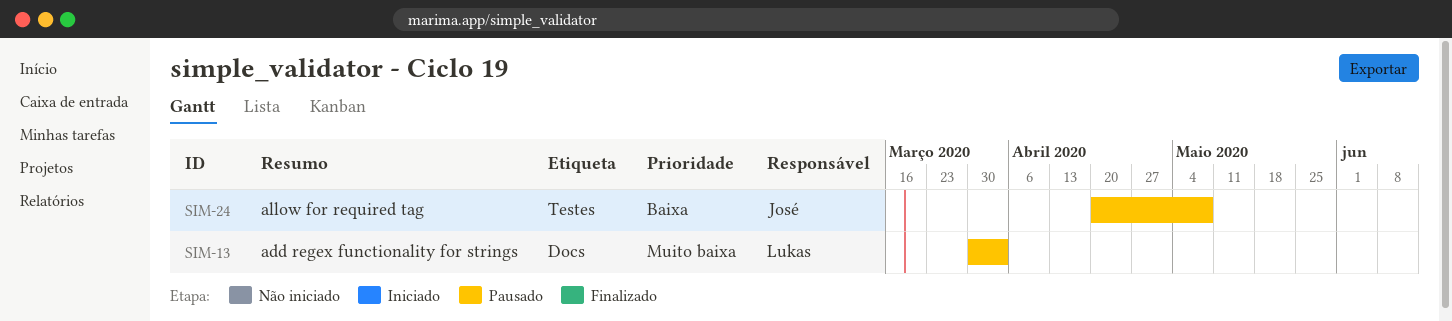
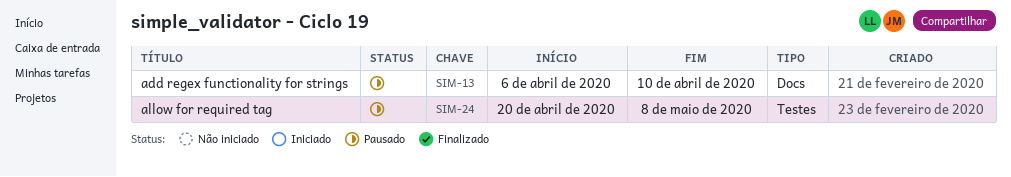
SIM-13, start: Mar 30 -> Apr 6
SIM-13, due: Apr 3 -> Apr 10

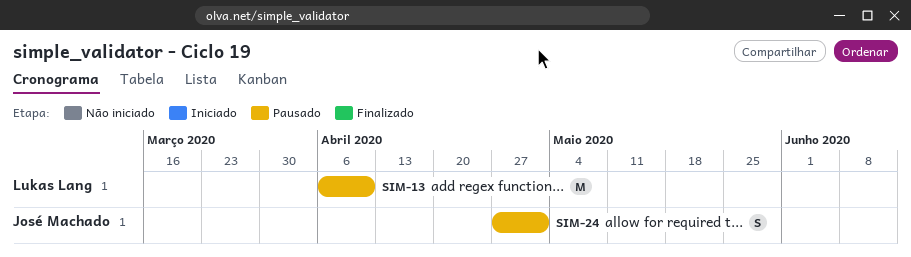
SIM-24, start: Apr 20 -> Apr 27
SIM-24, due: May 8 -> May 1

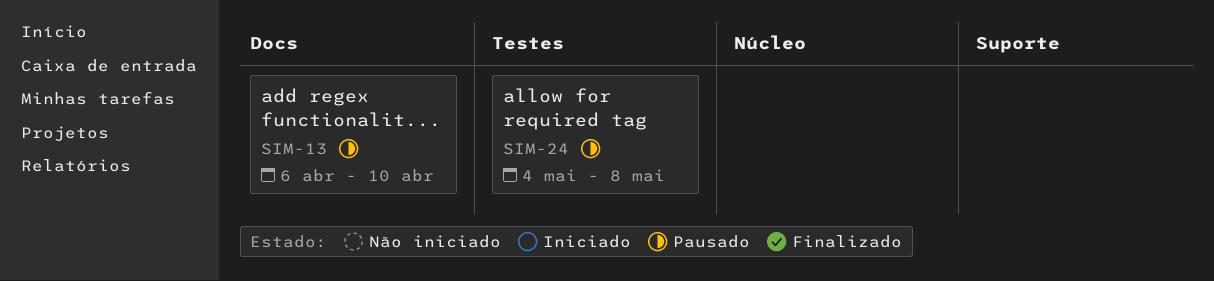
SIM-24, start: Apr 27 -> May 4
SIM-24, due: May 1 -> May 8

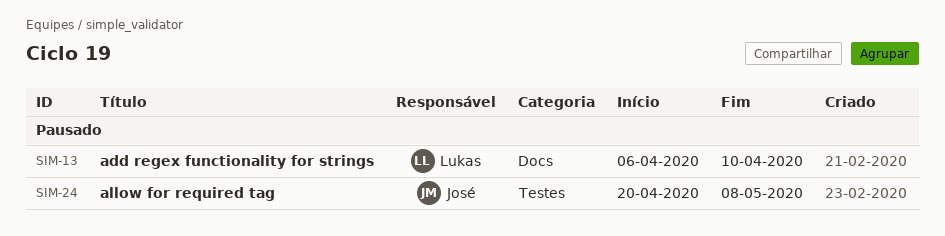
SIM-24, start: May 4 -> Apr 20

